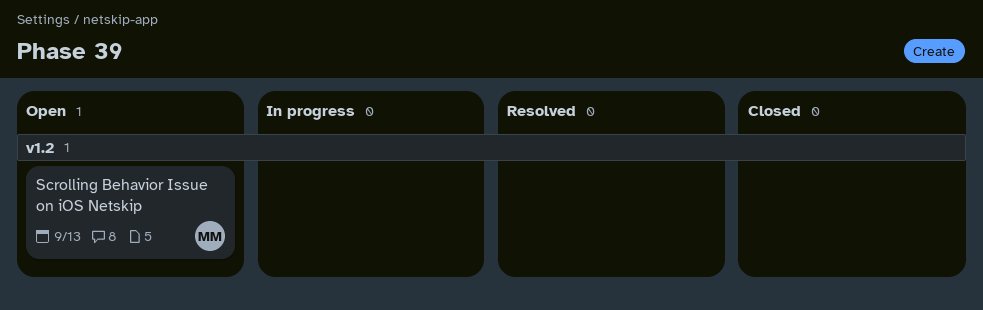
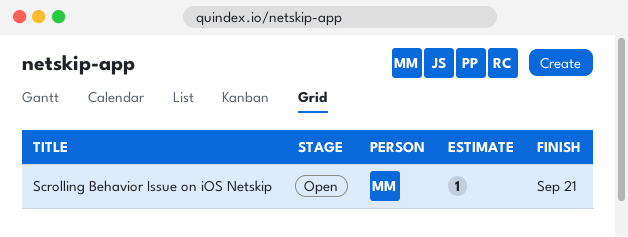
Scrolling Behavior Issue on iOS Netskip, due: Sep 13 -> Sep 21

